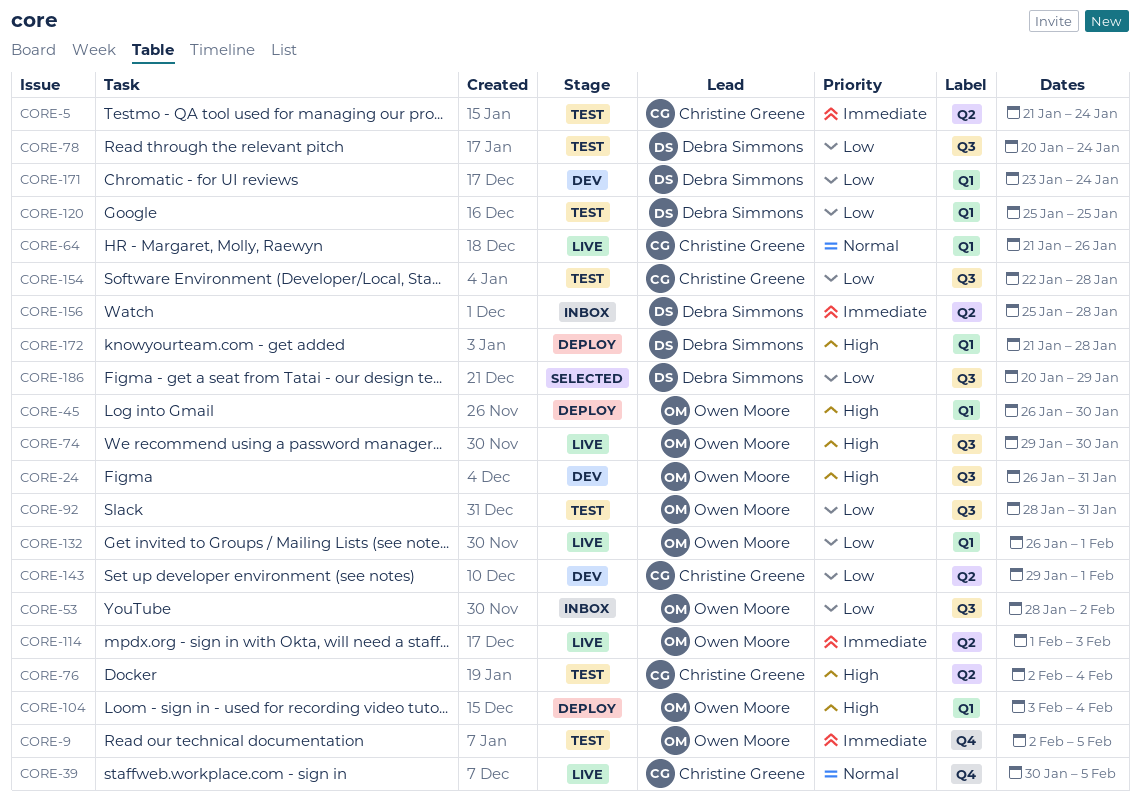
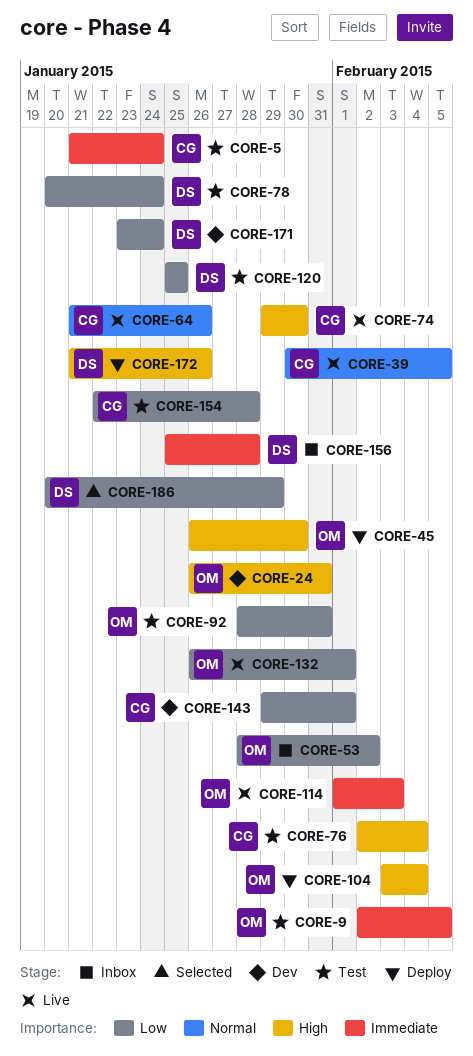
CORE-74, owner: Owen Moore -> Christine Greene
CORE-172, due: Jan 28 -> Jan 26

